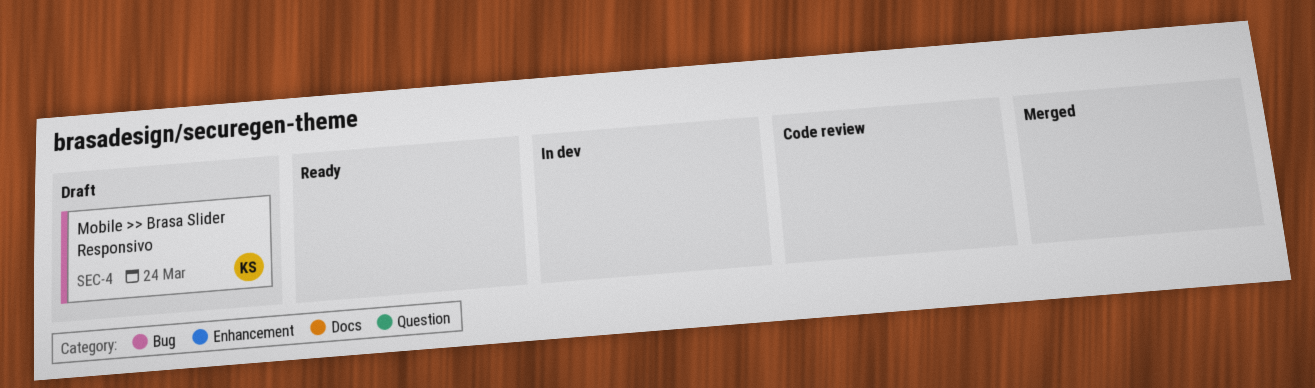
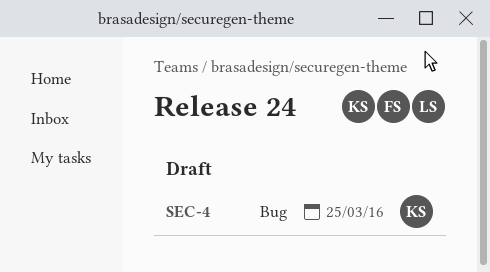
SEC-4, due: Mar 24 -> Mar 25

